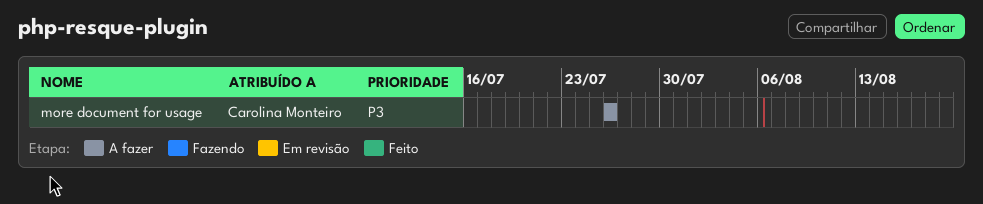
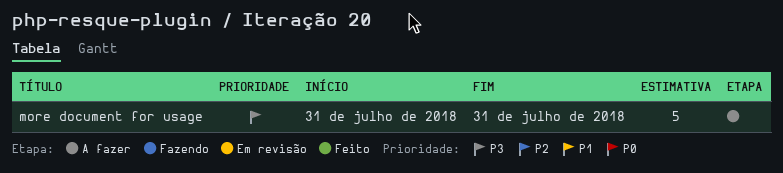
more document for usage, start: Jul 26 -> Jul 31
more document for usage, due: Jul 26 -> Jul 31

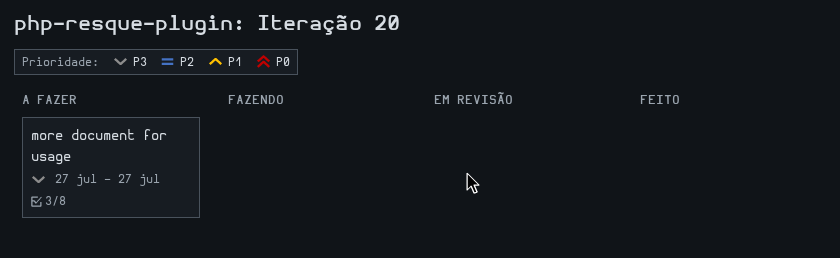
more document for usage, start: Jul 31 -> Jul 27
more document for usage, due: Jul 31 -> Jul 27

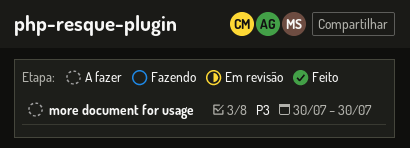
more document for usage, start: Jul 27 -> Jul 30
more document for usage, due: Jul 27 -> Jul 30

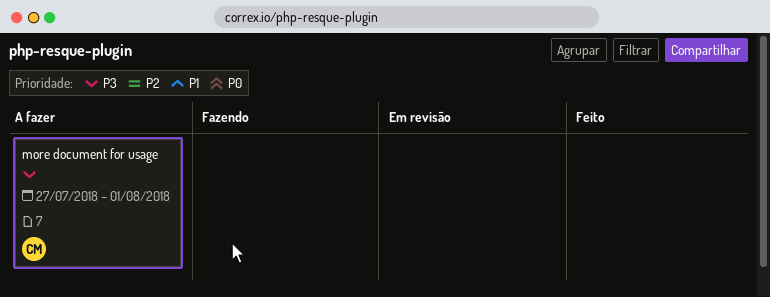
more document for usage, start: Jul 30 -> Jul 27
more document for usage, due: Jul 30 -> Aug 1

